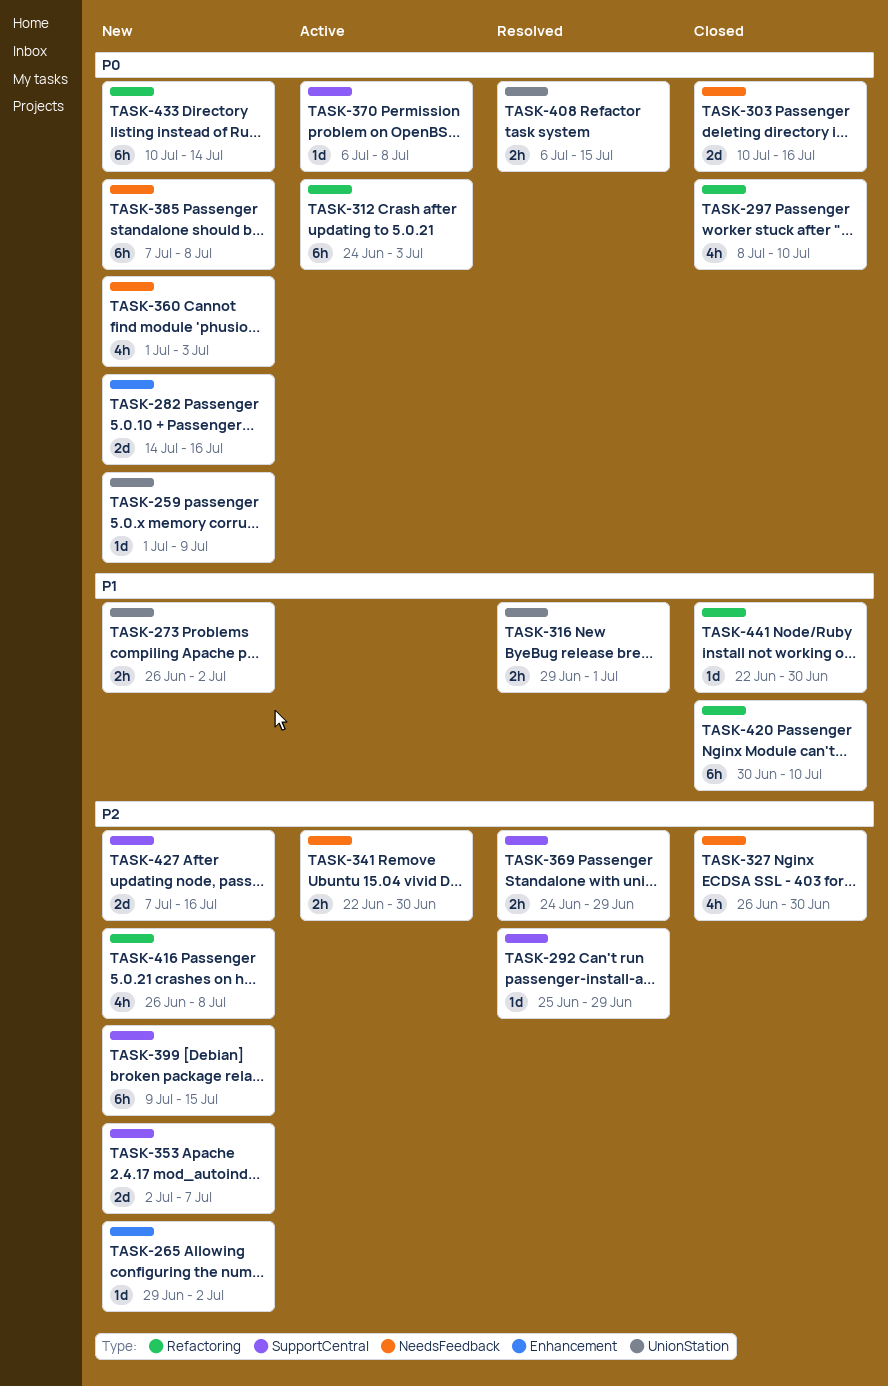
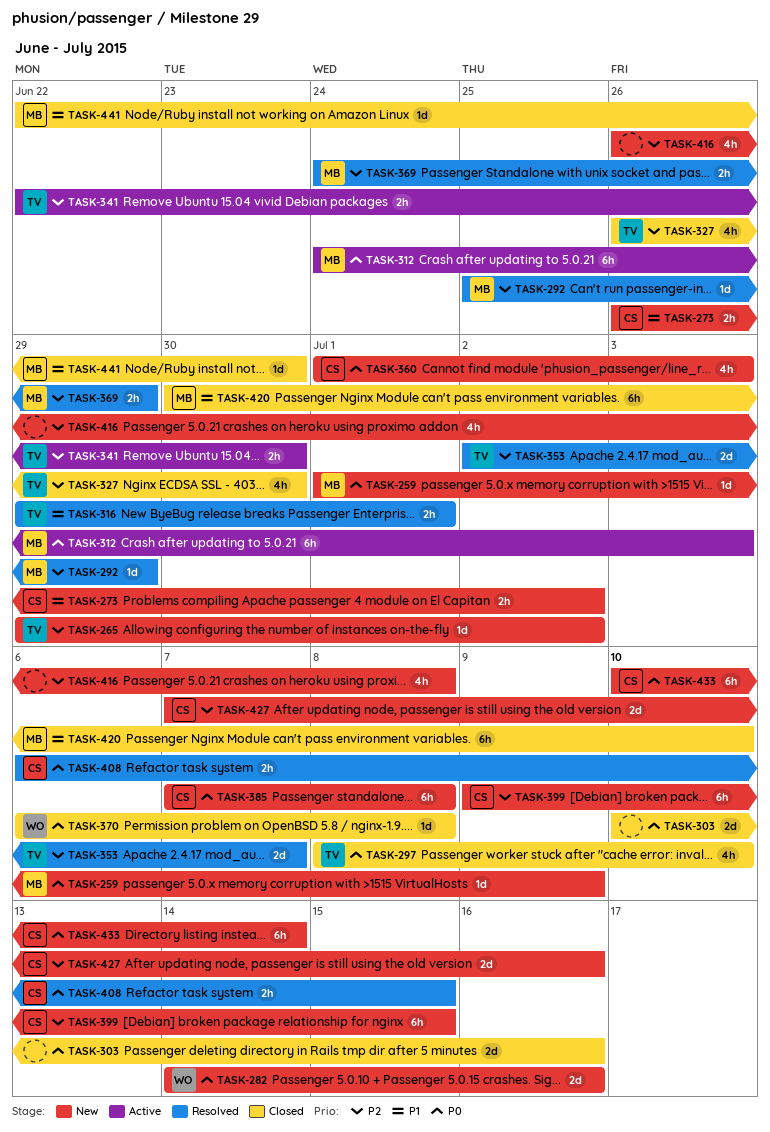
TASK-353, status: New -> Resolved
TASK-370, status: Active -> Closed

